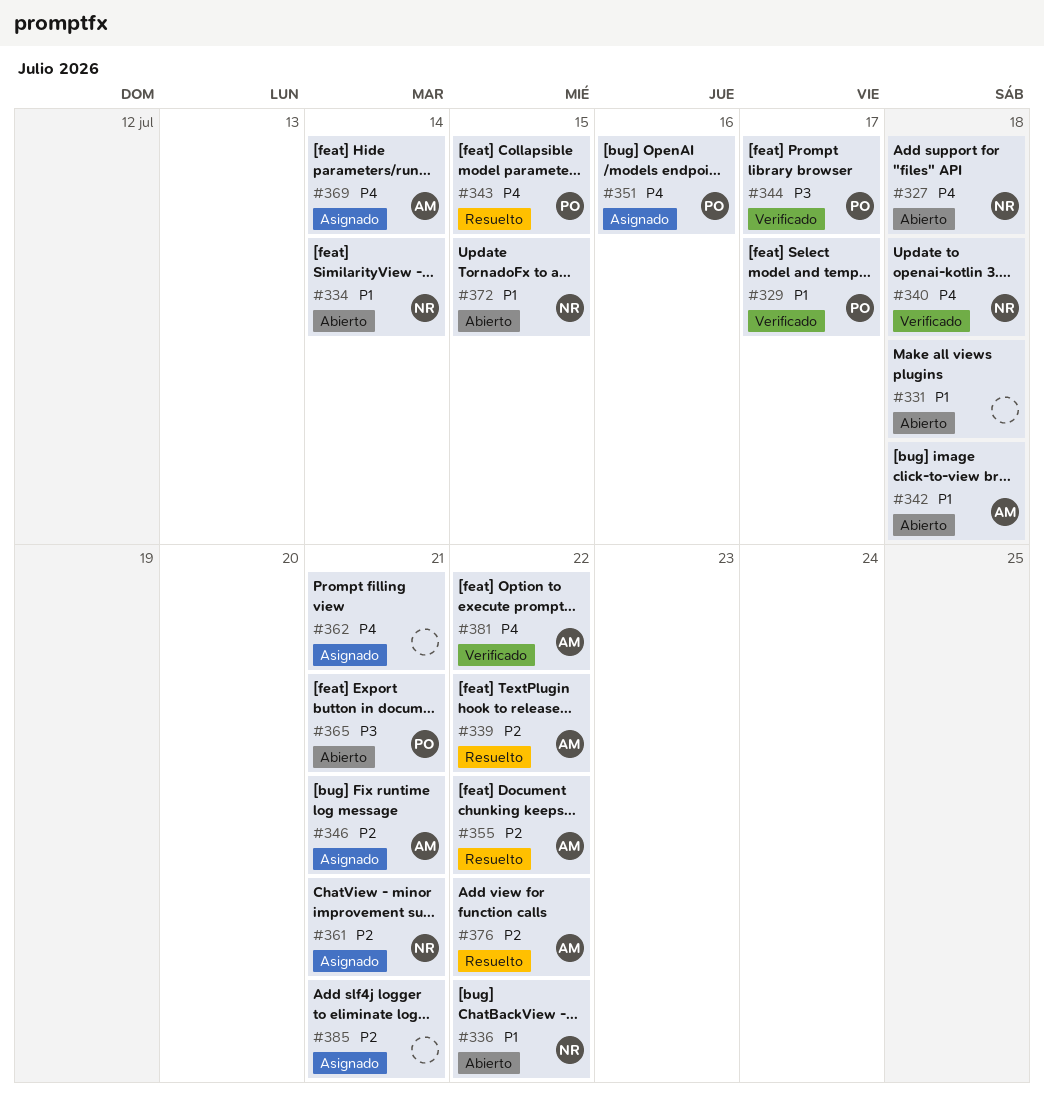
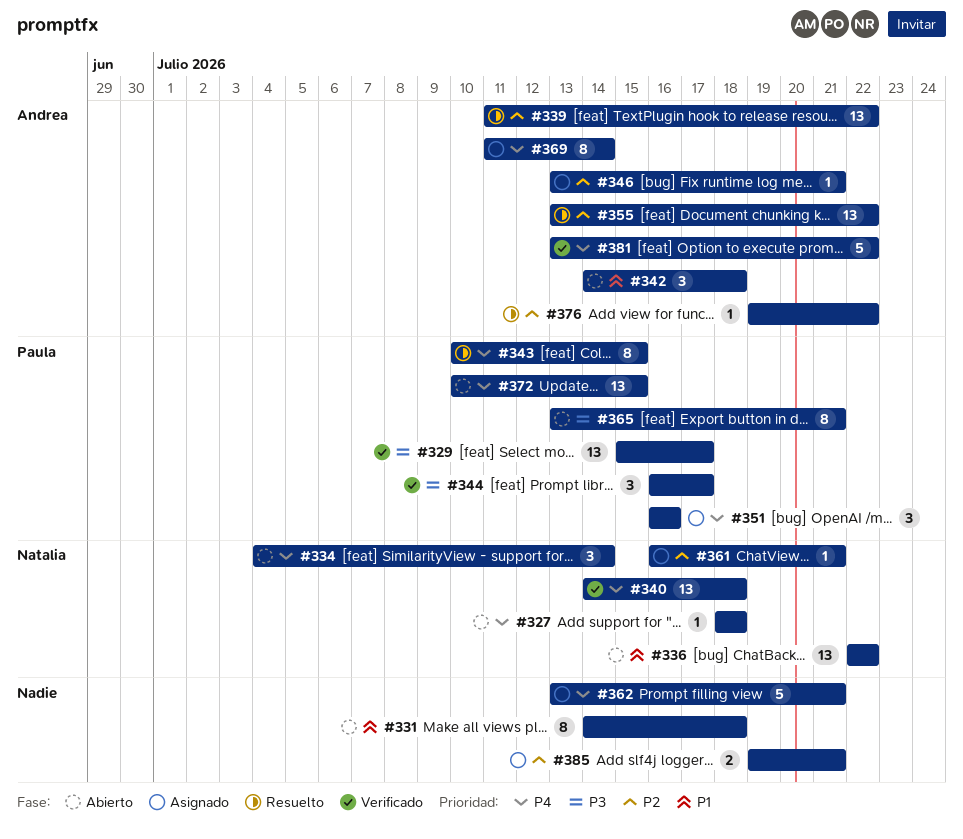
#329, priority: P1 -> P3
#334, priority: P1 -> P4
#372, owner: Natalia -> Paula
#372, priority: P1 -> P4

